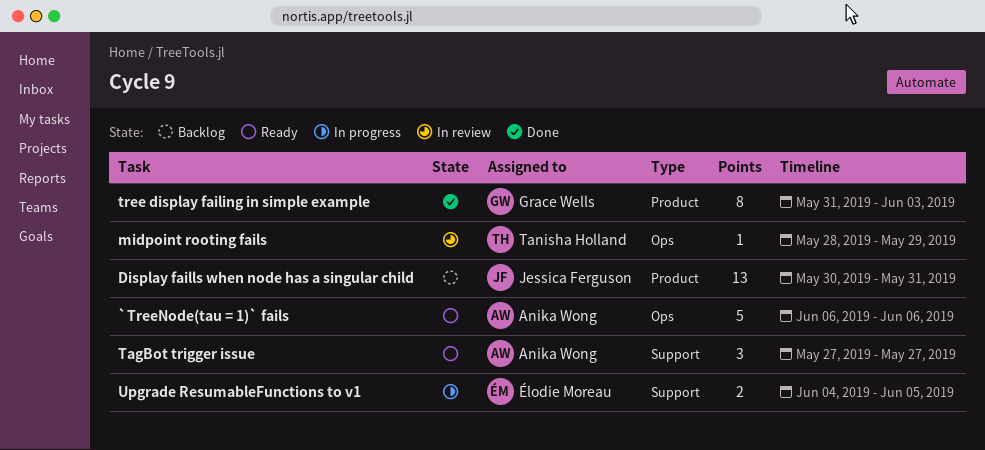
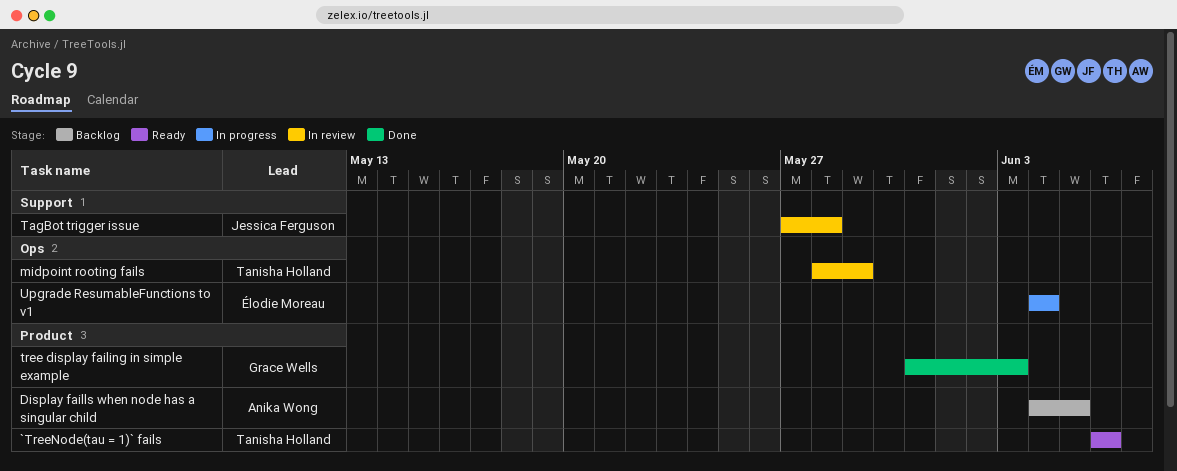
`TreeNode(tau = 1)` fails, owner: Anika Wong -> Tanisha Holland
`TreeNode(tau = 1)` fails, label: Ops -> Product
Display faills when node has a singular child, owner: Jessica Ferguson -> Anika Wong
Display faills when node has a singular child, start: May 30 -> Jun 4
Display faills when node has a singular child, due: May 31 -> Jun 5
TagBot trigger issue, status: Ready -> In review
TagBot trigger issue, owner: Anika Wong -> Jessica Ferguson
TagBot trigger issue, due: May 27 -> May 28
Upgrade ResumableFunctions to v1, label: Support -> Ops
Upgrade ResumableFunctions to v1, due: Jun 5 -> Jun 4

